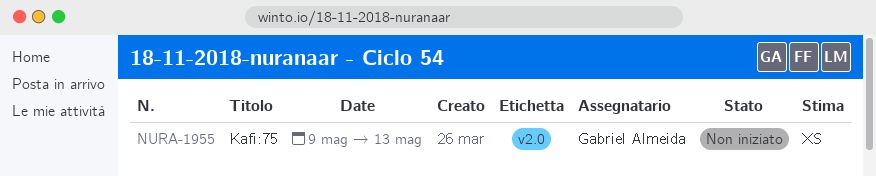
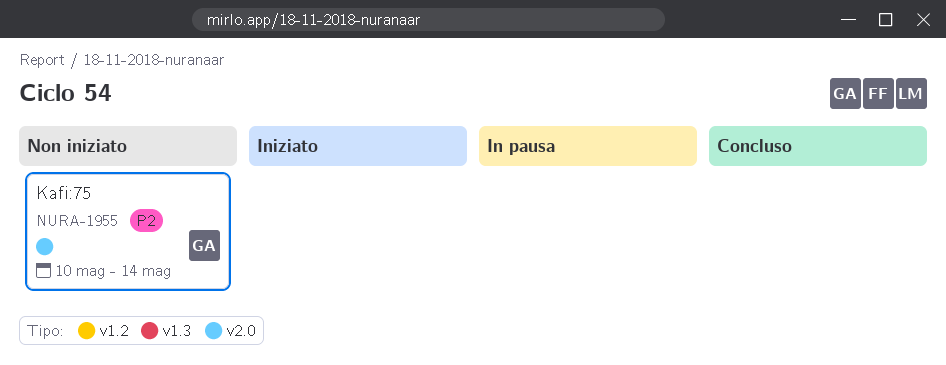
NURA-1955, start: May 9 -> May 10
NURA-1955, due: May 13 -> May 14

